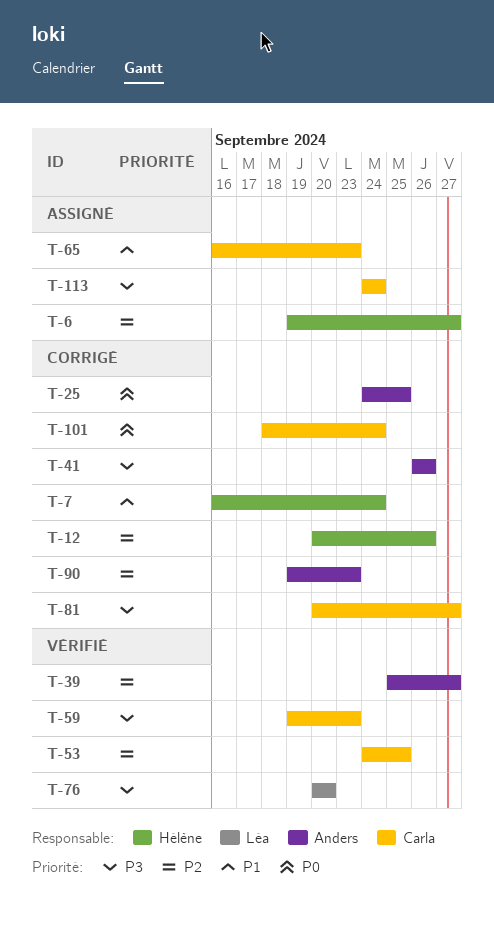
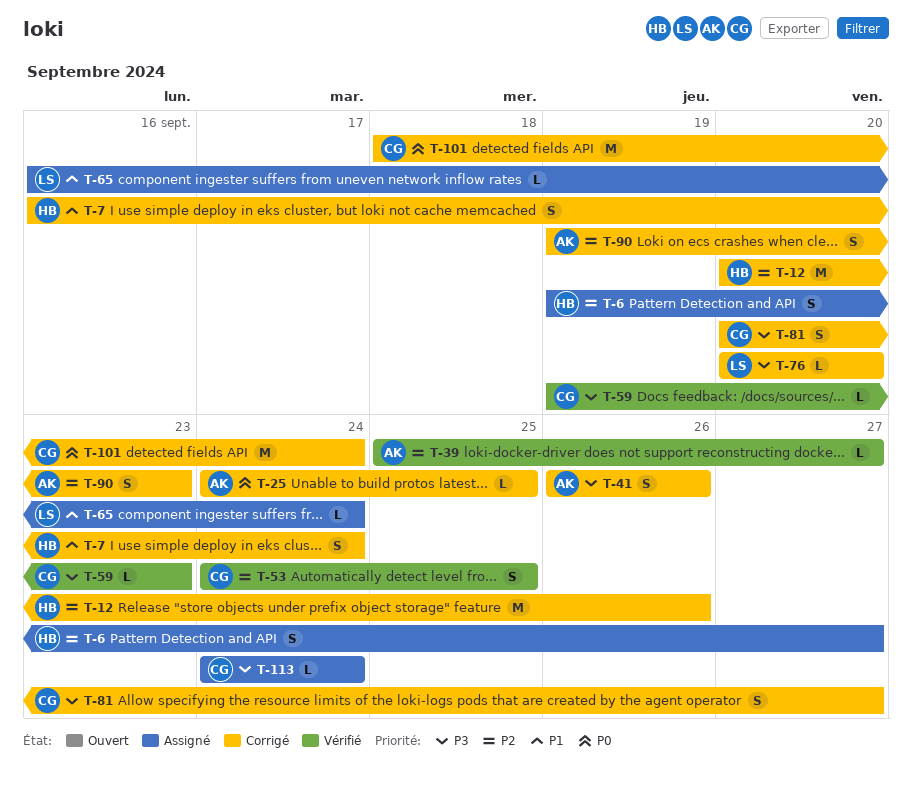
T-65, owner: Carla -> Léa
T-65, due: Sep 23 -> Sep 24
T-76, status: Vérifié -> Corrigé

